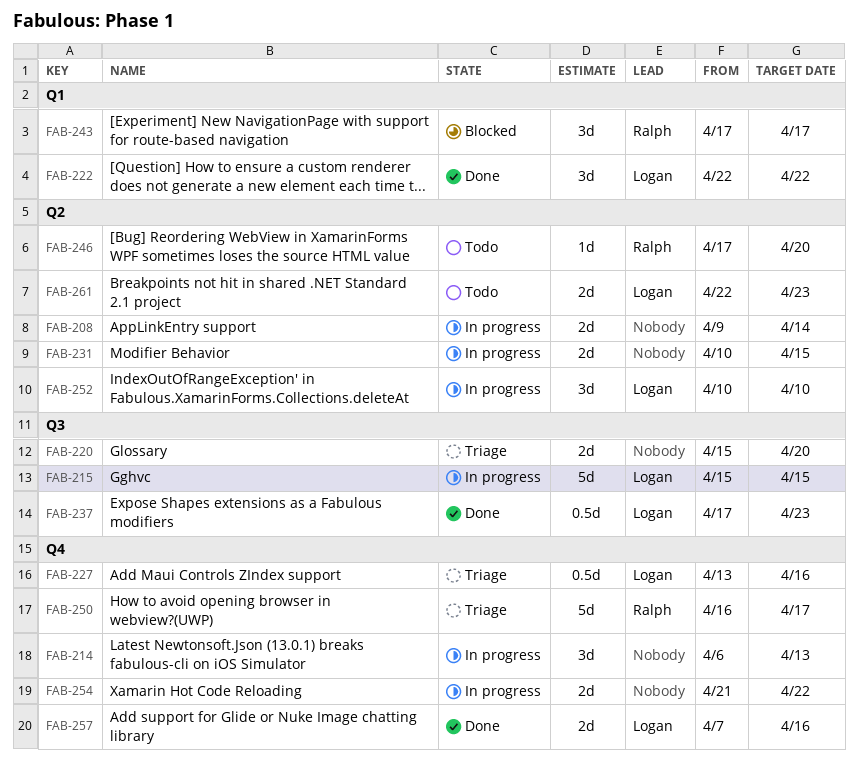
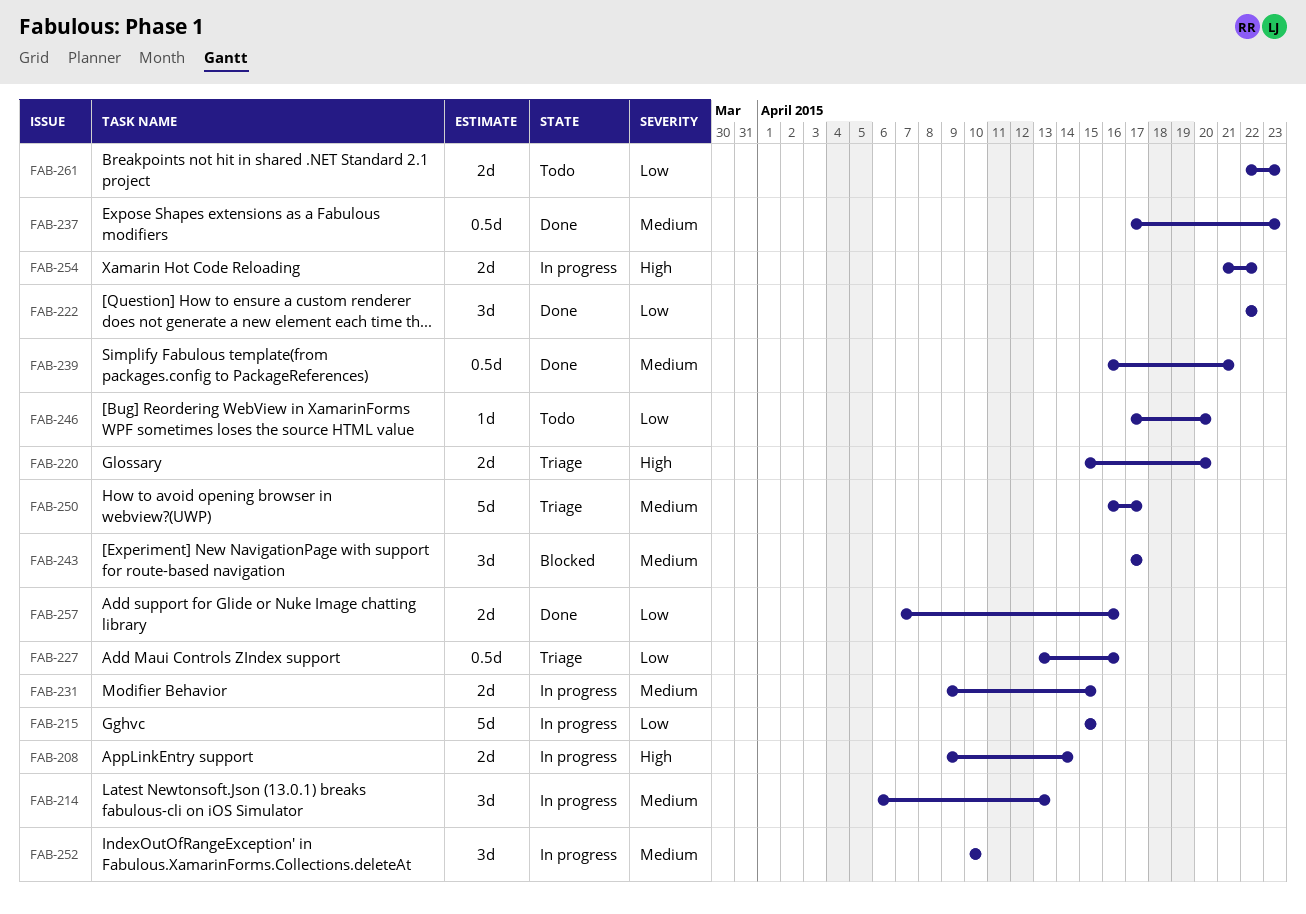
FAB-231, start: Apr 10 -> Apr 9
FAB-239: none -> present

